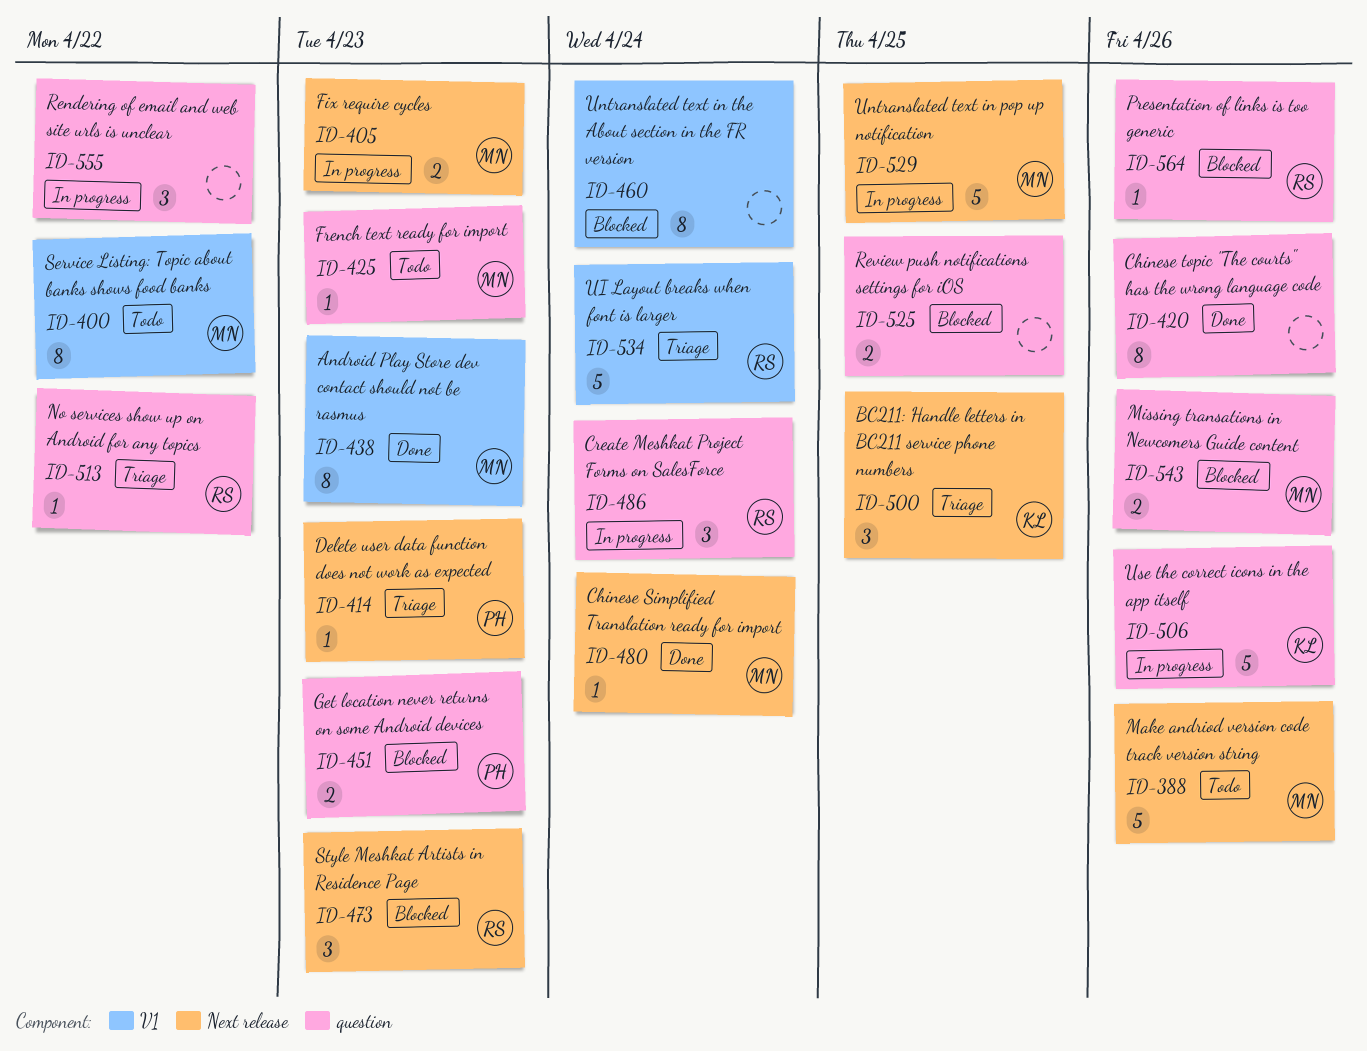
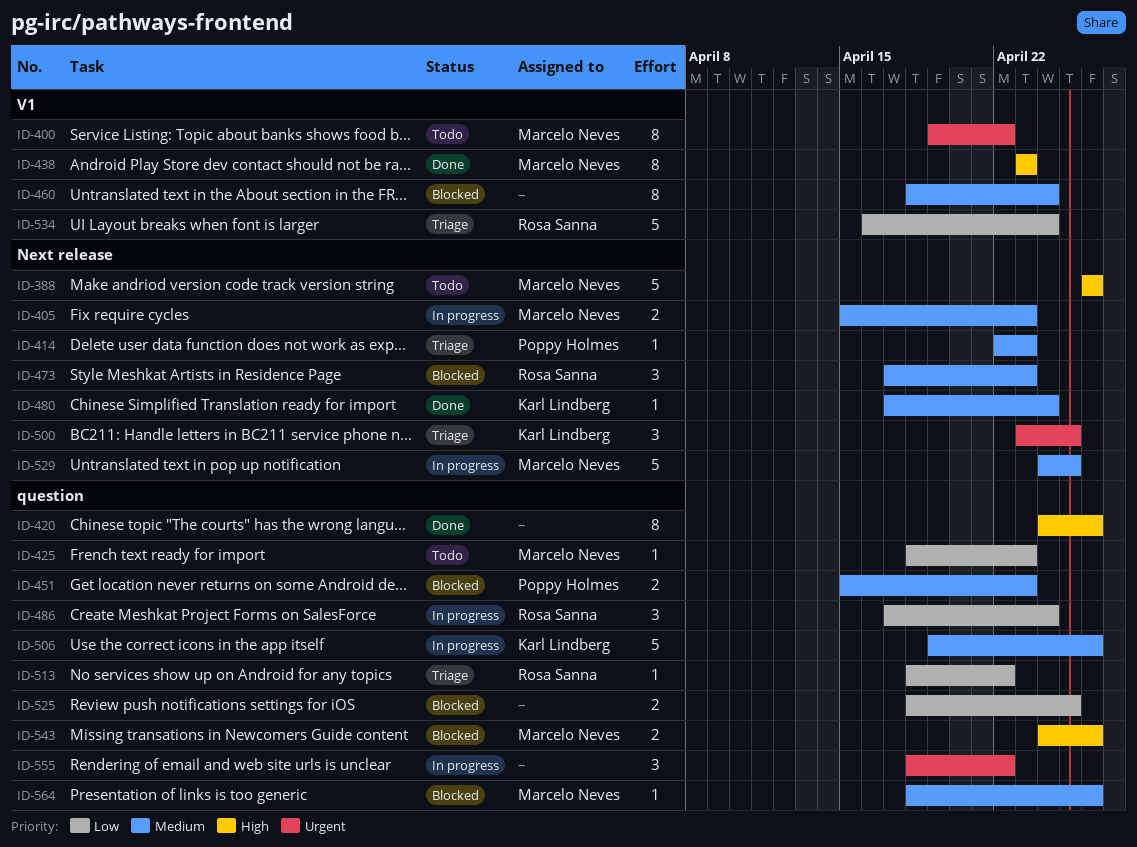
ID-480, owner: Marcelo Neves -> Karl Lindberg
ID-564, owner: Rosa Sanna -> Marcelo Neves

